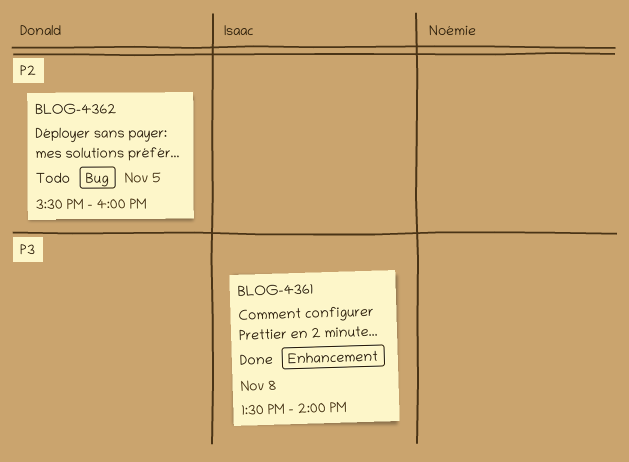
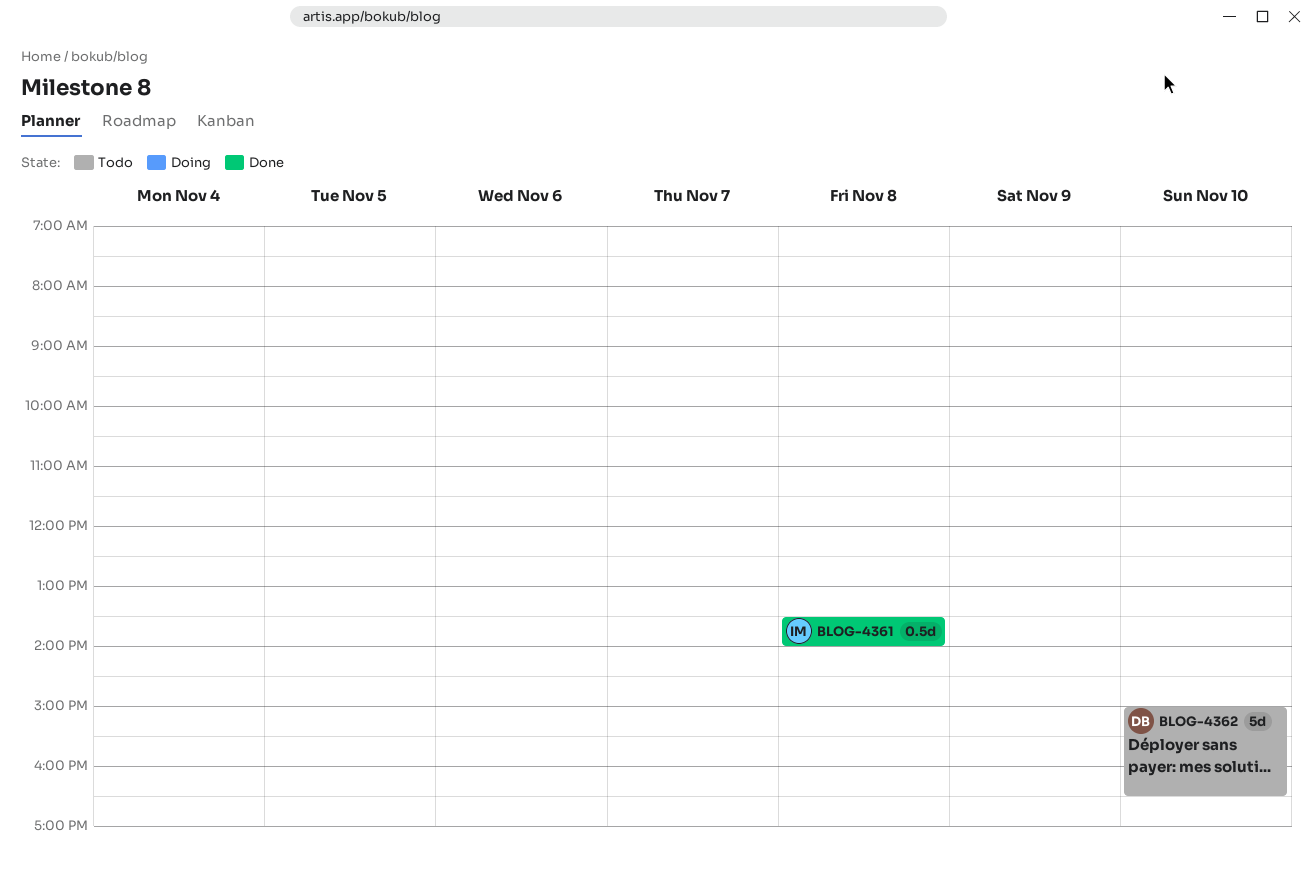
BLOG-4362, day: Nov 5 -> Nov 10
BLOG-4362, begins: 15:30 -> 15:00
BLOG-4362, ends: 16:00 -> 16:30

